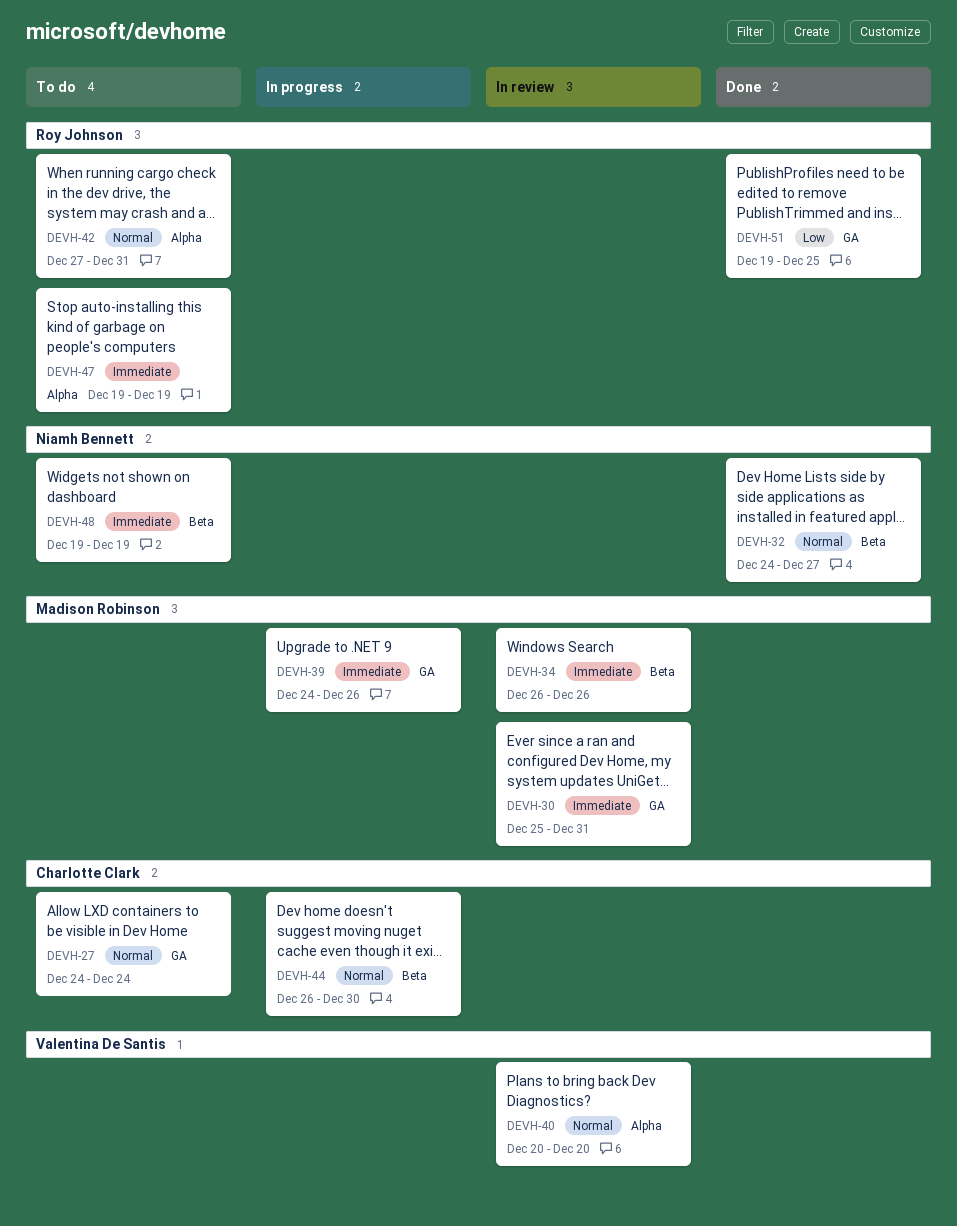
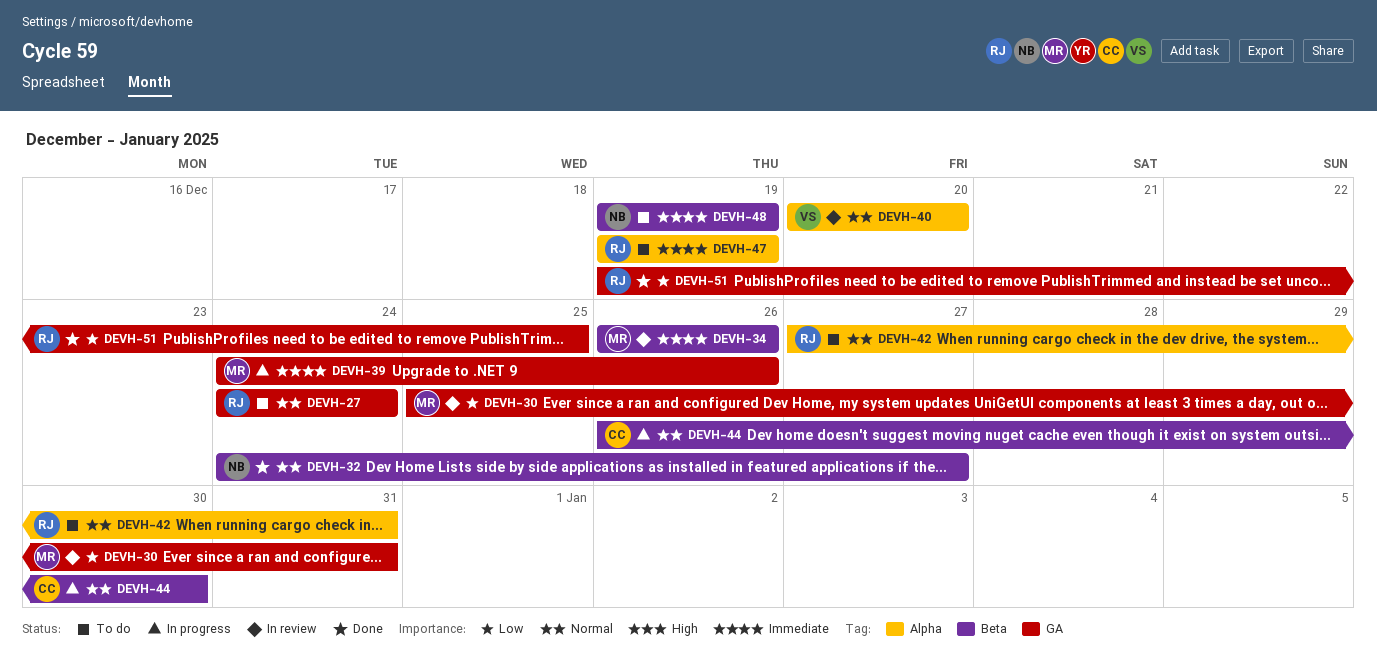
DEVH-27, owner: Charlotte Clark -> Roy Johnson
DEVH-30, priority: Immediate -> Low

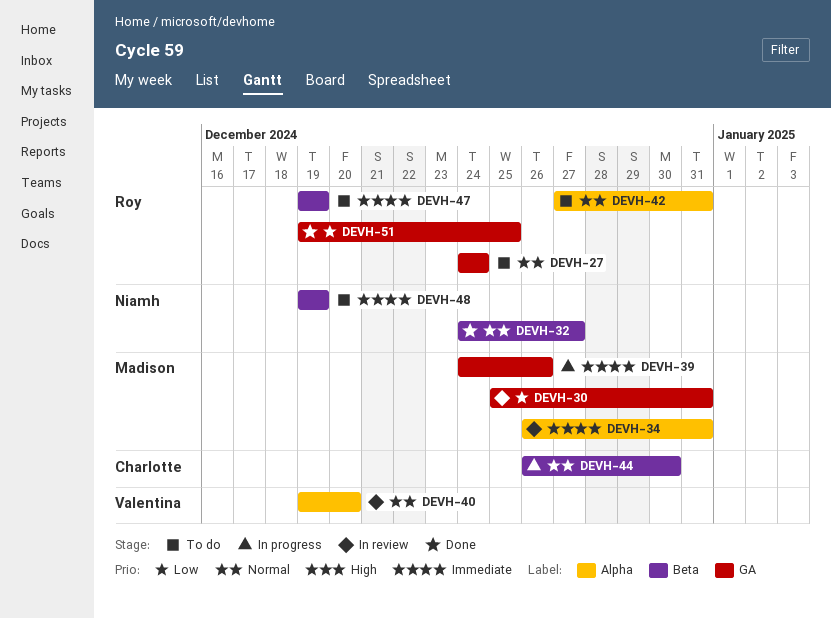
DEVH-34, label: Beta -> Alpha
DEVH-34, due: Dec 26 -> Dec 31
DEVH-40, start: Dec 20 -> Dec 19
DEVH-47, label: Alpha -> Beta

